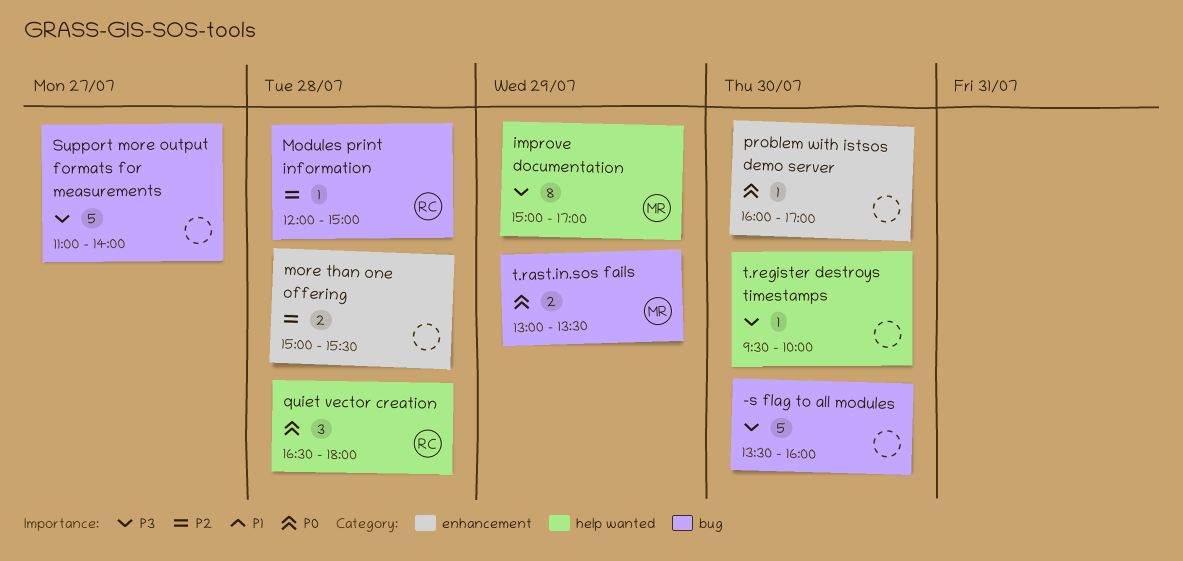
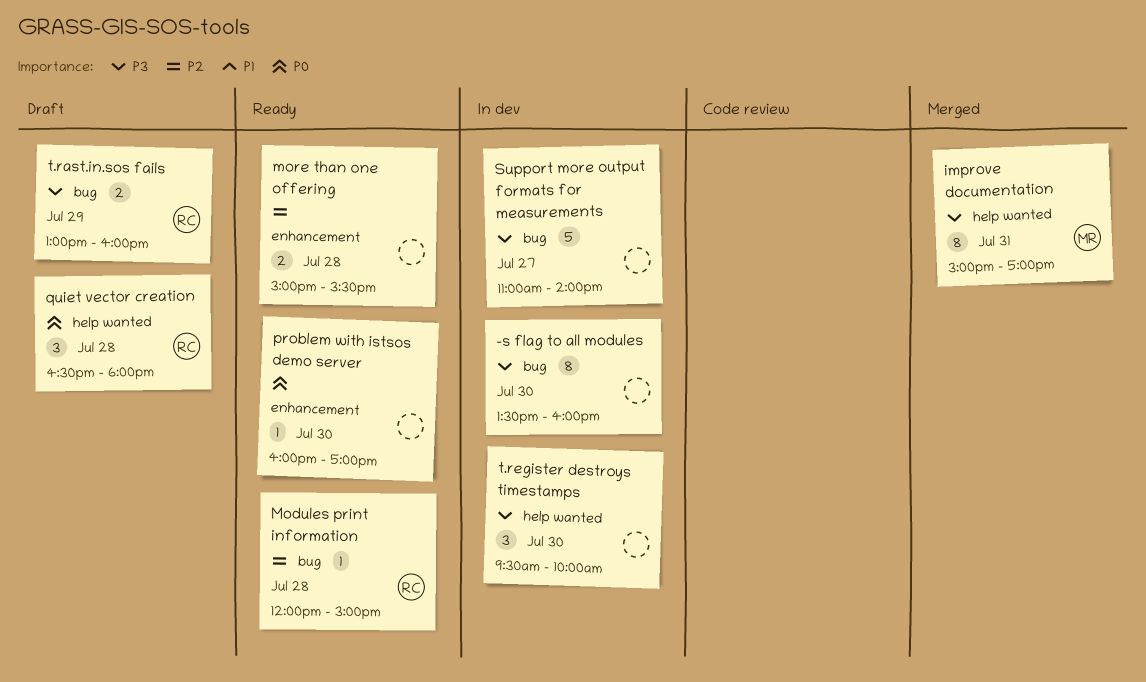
-s flag to all modules, estimate: 5 -> 8
improve documentation, day: Jul 29 -> Jul 31
t.rast.in.sos fails, owner: MR -> RC
t.rast.in.sos fails, priority: P0 -> P3
t.rast.in.sos fails, ends: 13:30 -> 16:00
t.register destroys timestamps, estimate: 1 -> 3

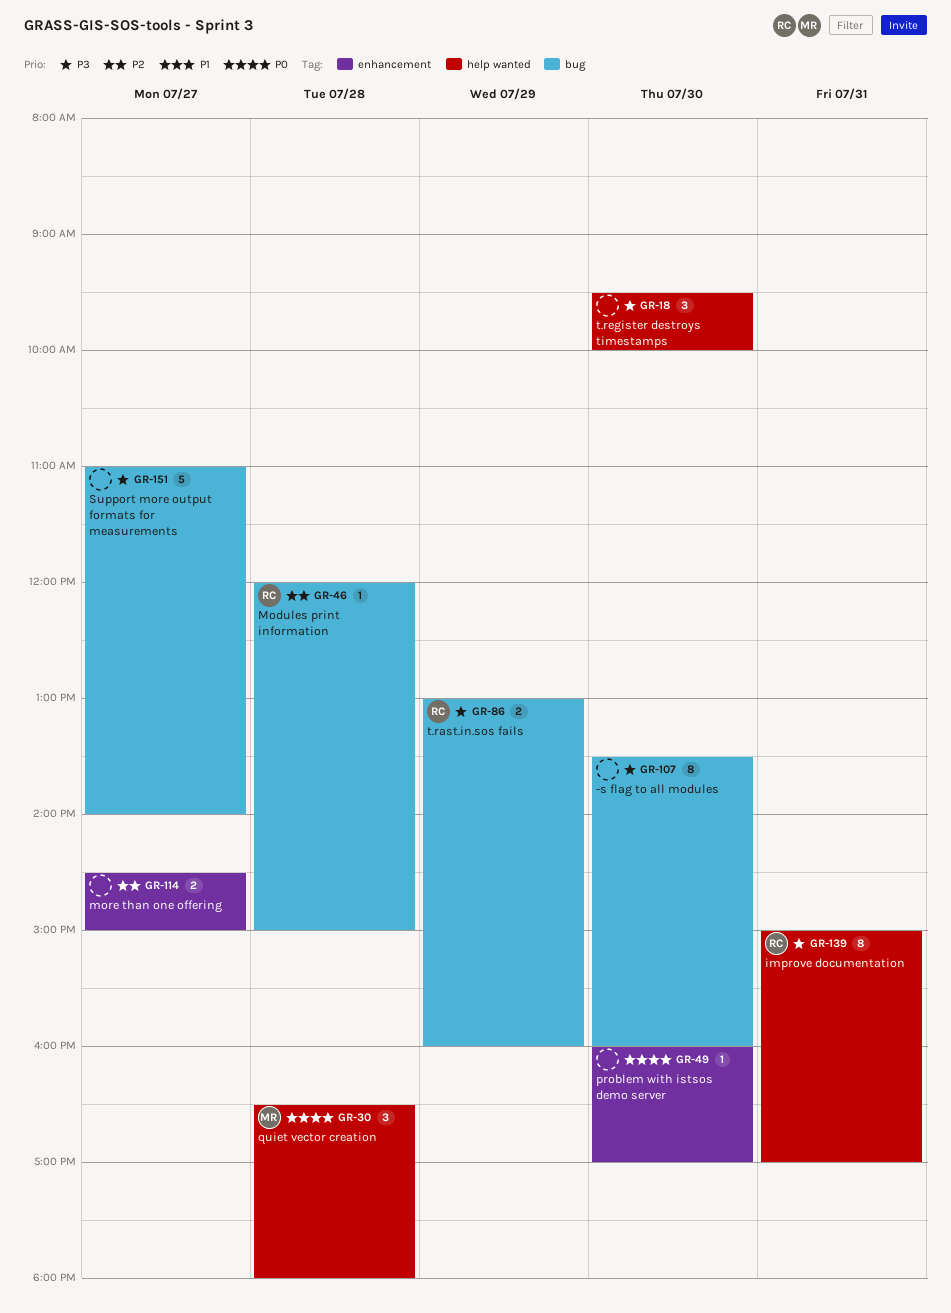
improve documentation, owner: MR -> RC
more than one offering, day: Jul 28 -> Jul 27
more than one offering, begins: 15:00 -> 14:30
more than one offering, ends: 15:30 -> 15:00
quiet vector creation, owner: RC -> MR

